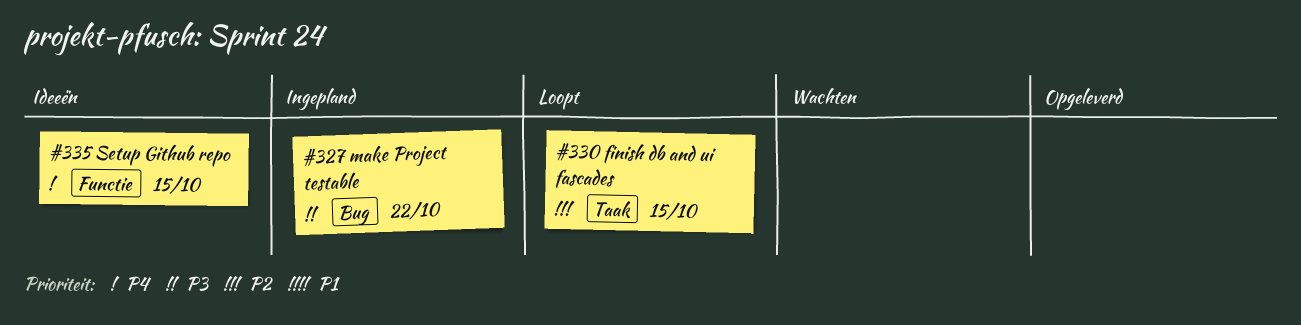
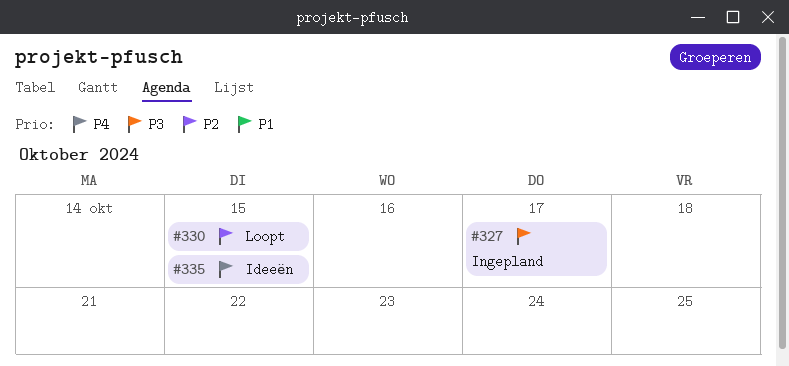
#327, due: Oct 22 -> Oct 17

